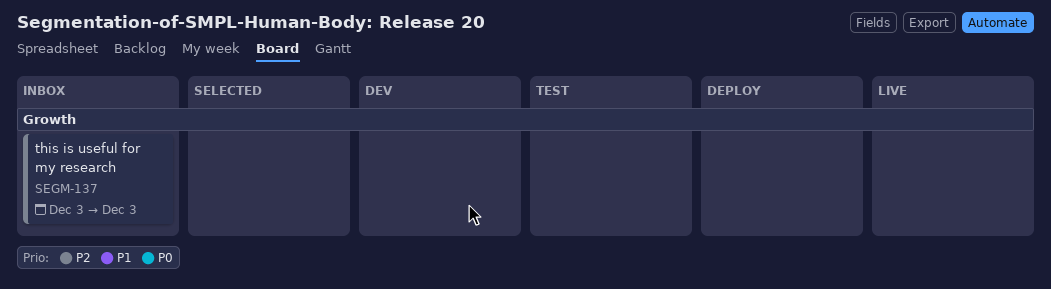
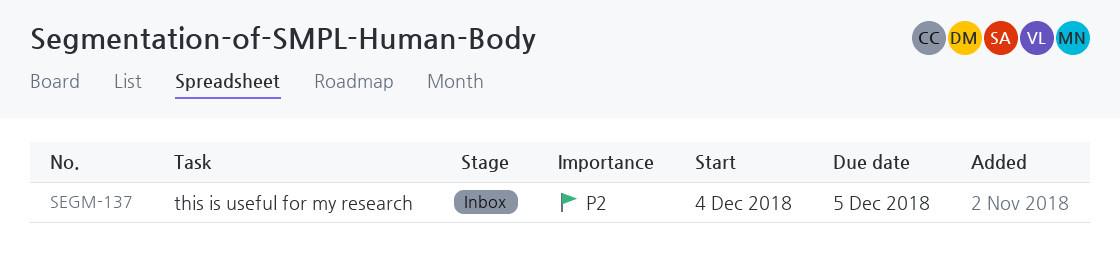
SEGM-137, start: Dec 3 -> Dec 4
SEGM-137, due: Dec 3 -> Dec 5

